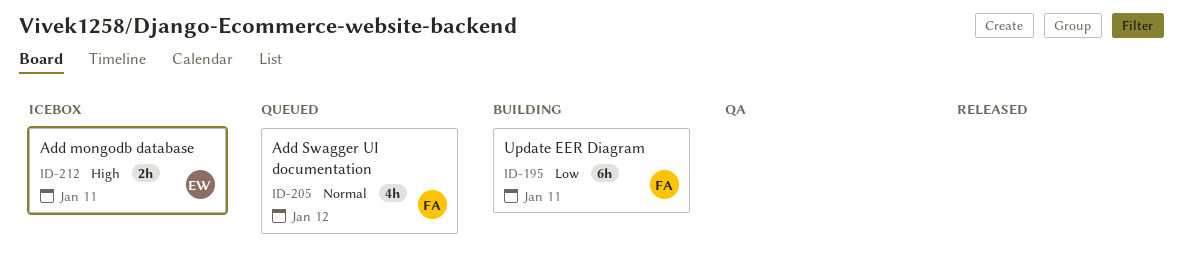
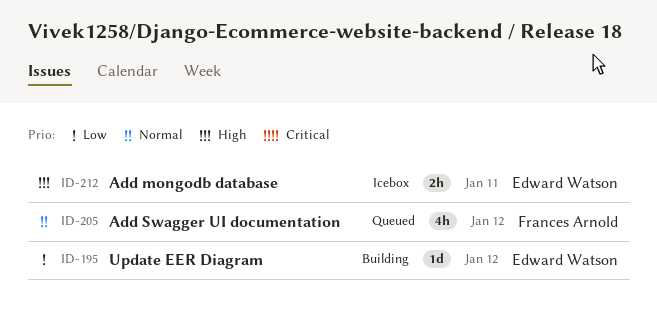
ID-195, owner: Frances Arnold -> Edward Watson
ID-195, estimate: 6h -> 1d
ID-195, due: Jan 11 -> Jan 12

